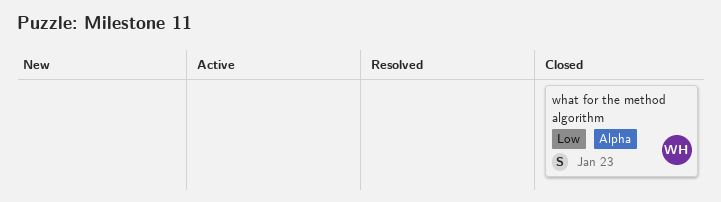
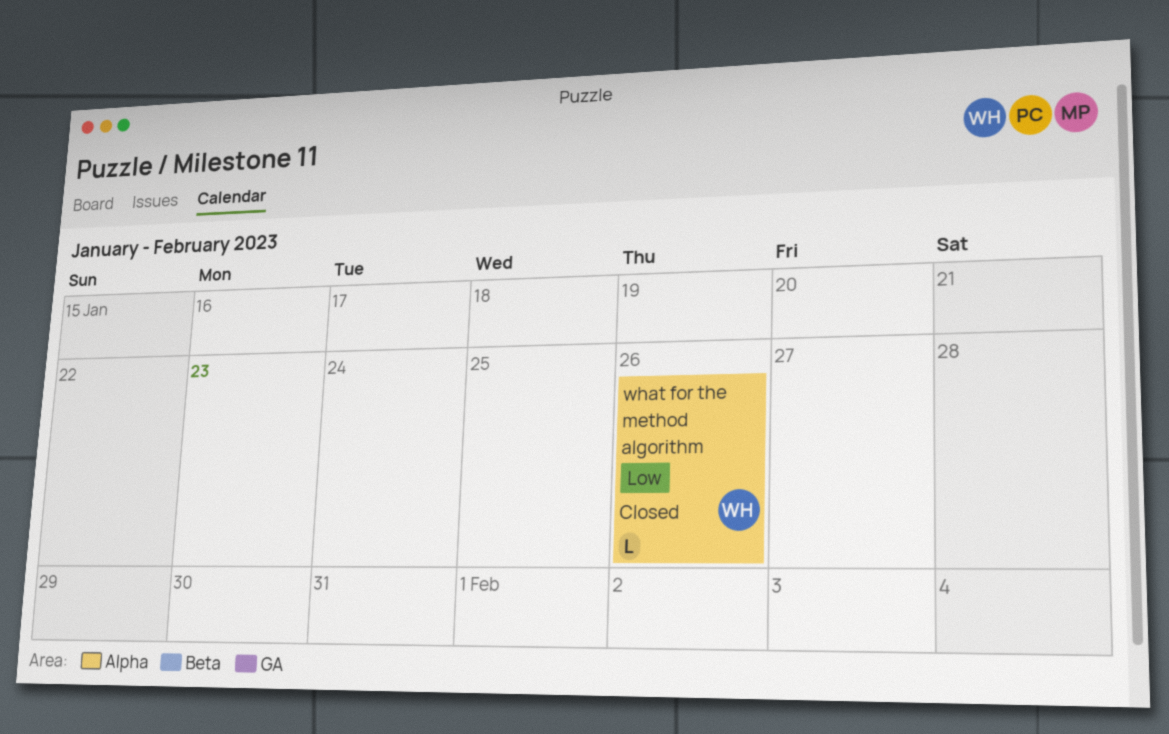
what for the method algorithm, estimate: S -> L
what for the method algorithm, due: Jan 23 -> Jan 26

